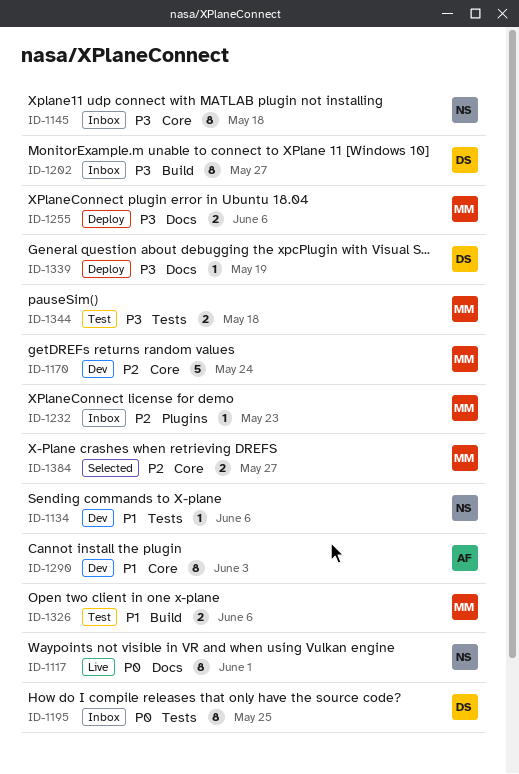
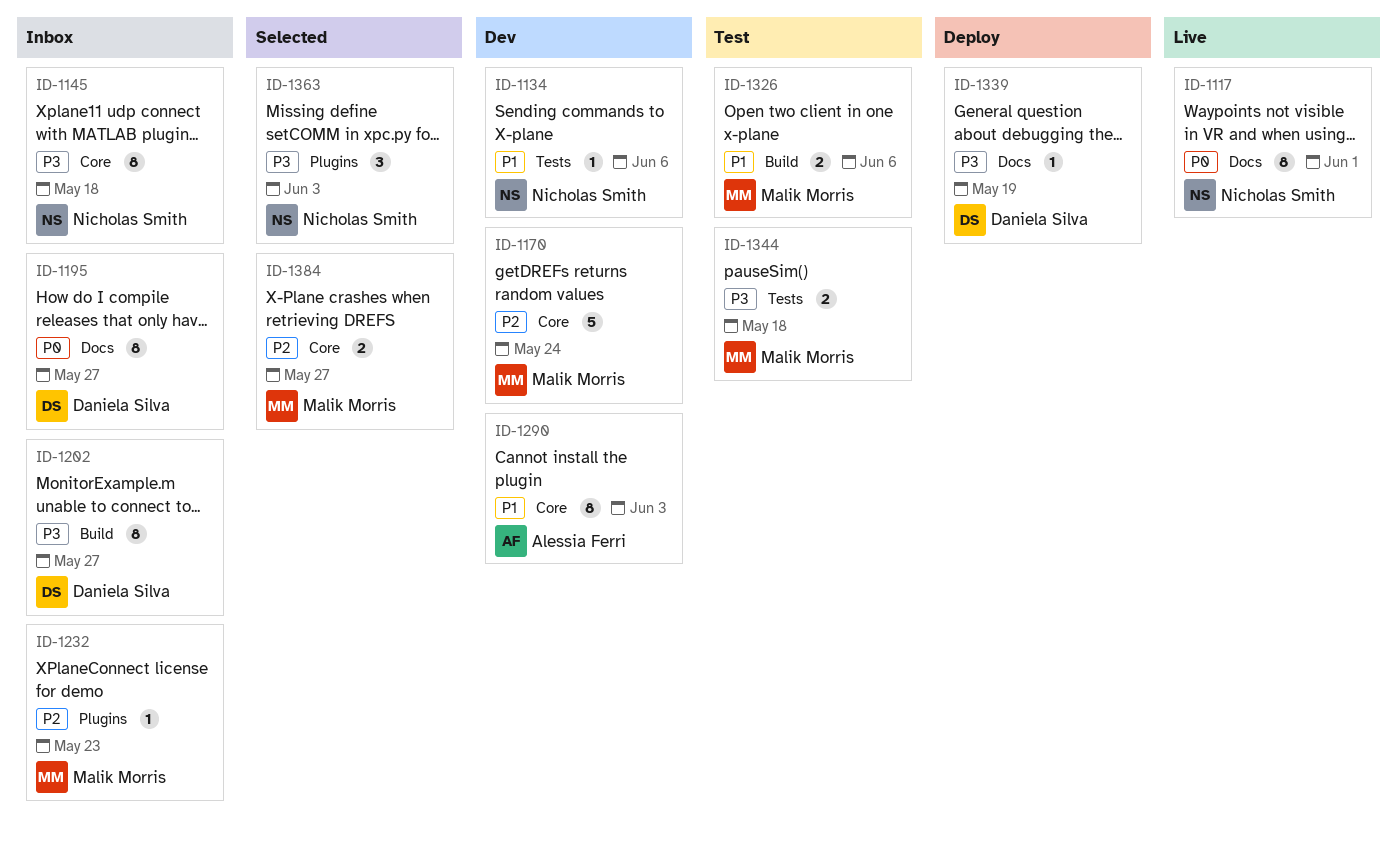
ID-1195, label: Tests -> Docs
ID-1195, due: May 25 -> May 27
ID-1255: present -> none
ID-1363: none -> present

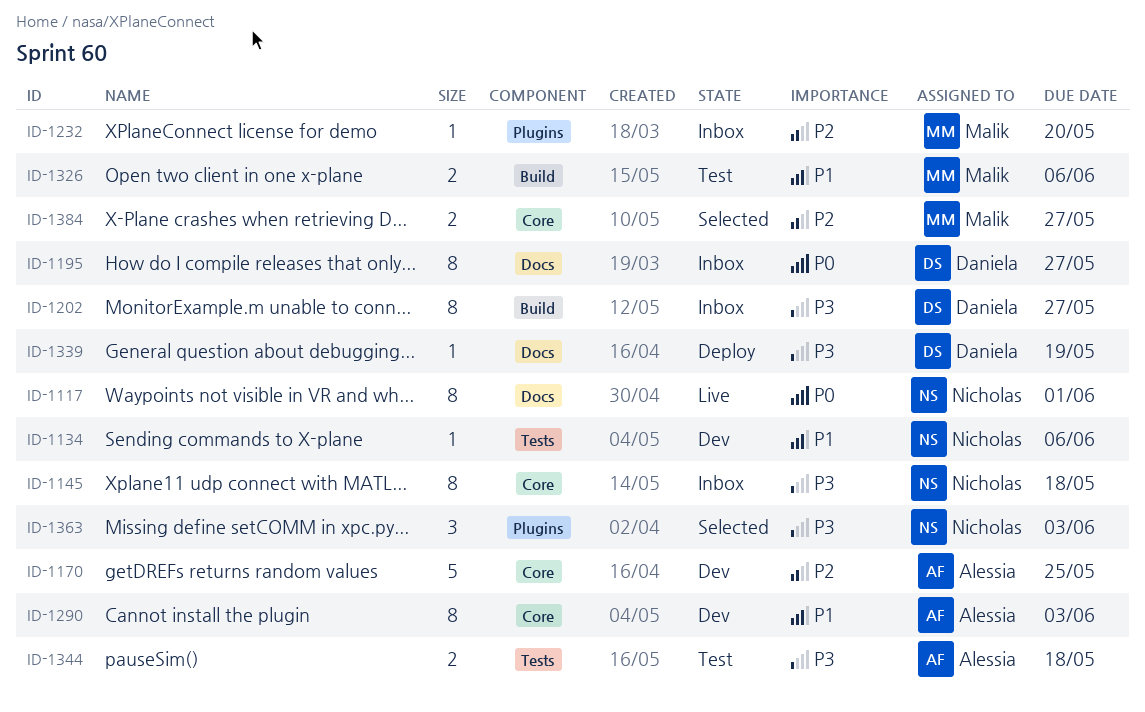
ID-1170, owner: Malik Morris -> Alessia Ferri
ID-1170, due: May 24 -> May 25
ID-1232, due: May 23 -> May 20
ID-1344, owner: Malik Morris -> Alessia Ferri

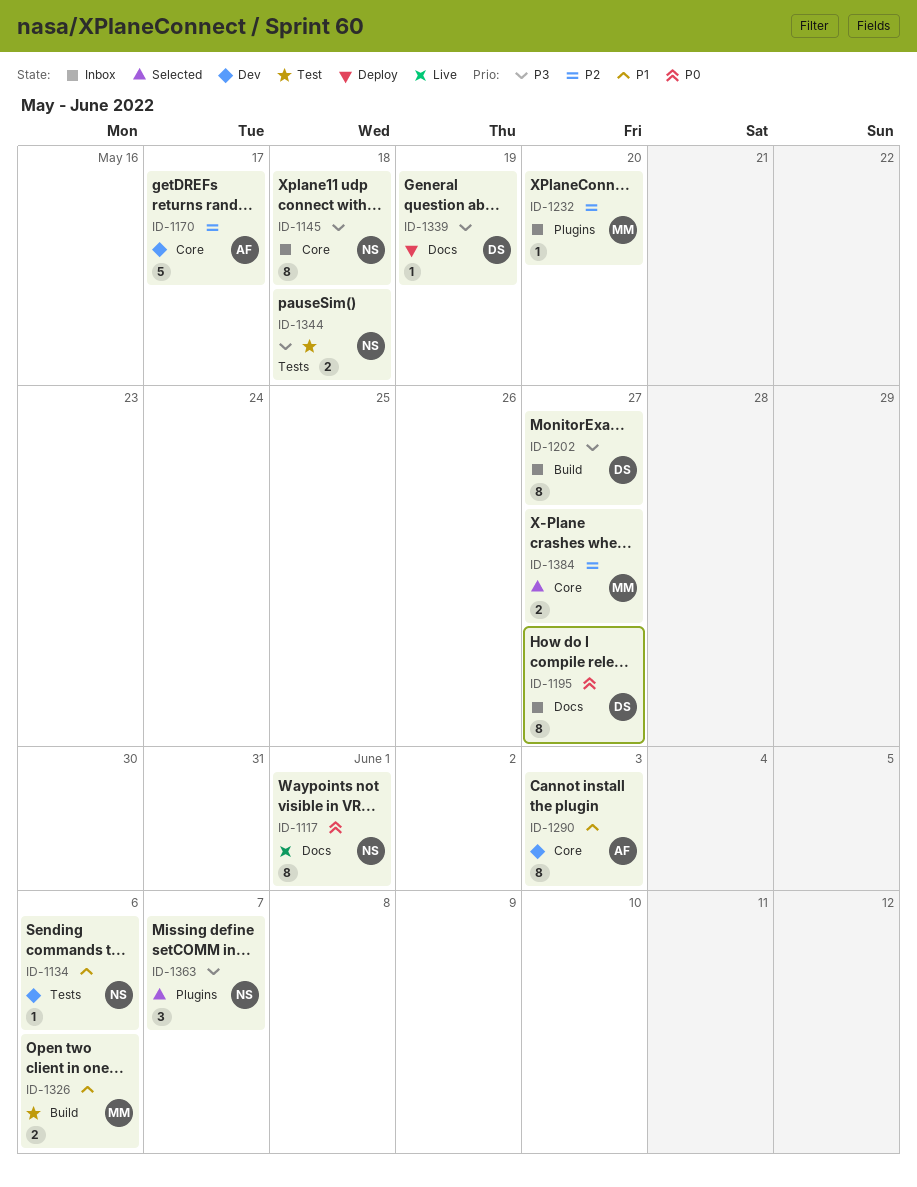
ID-1170, due: May 25 -> May 17
ID-1344, owner: Alessia -> Nicholas
ID-1363, due: Jun 3 -> Jun 7

